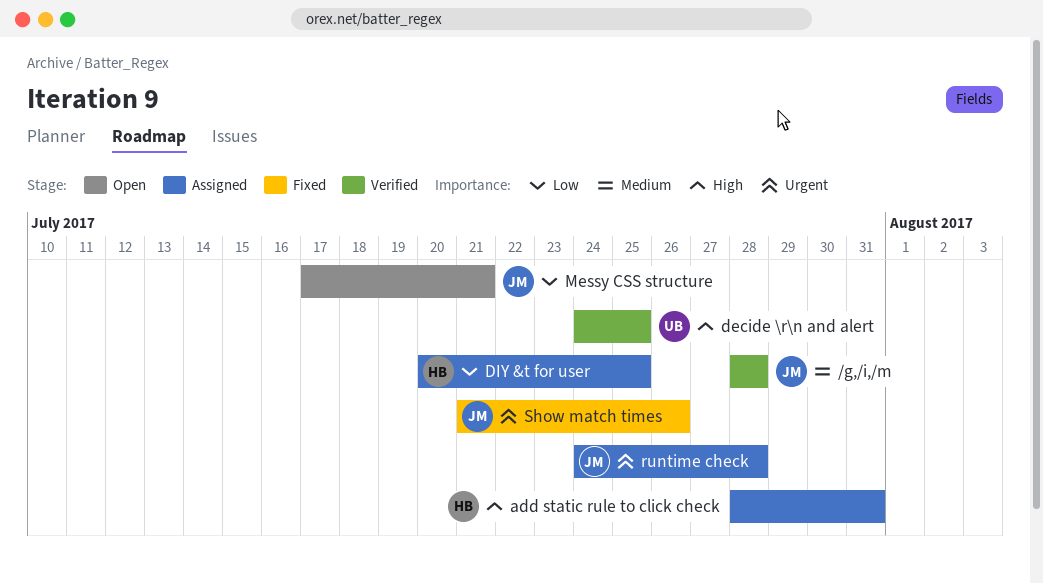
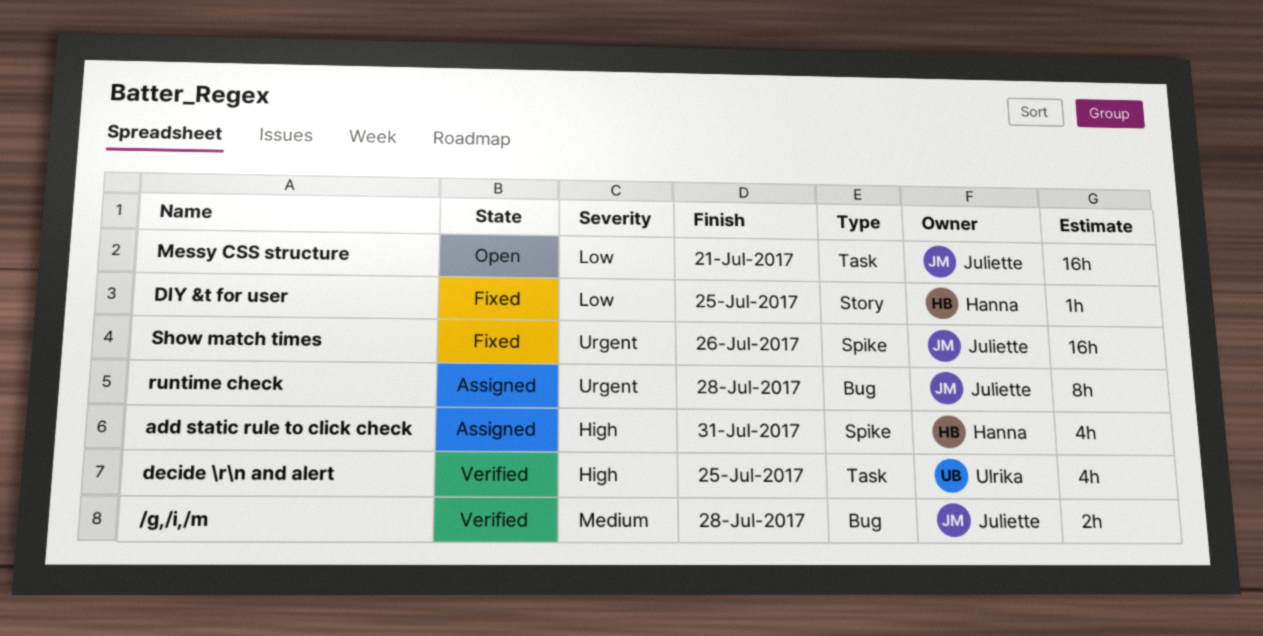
DIY &t for user, status: Assigned -> Fixed

